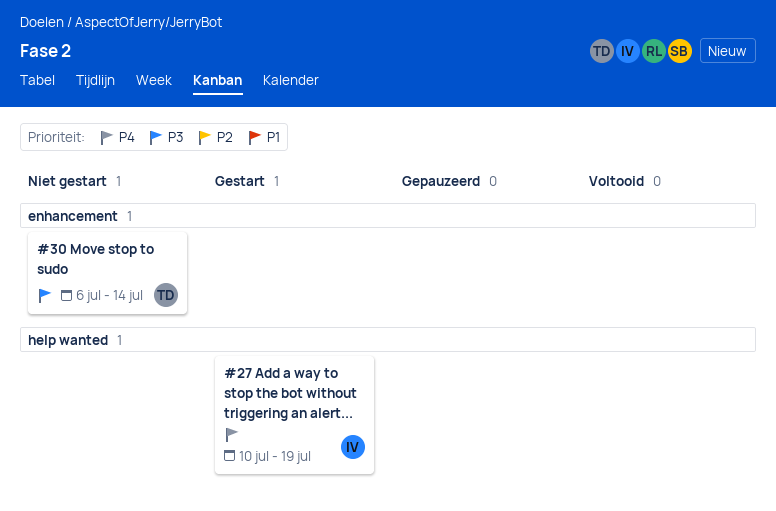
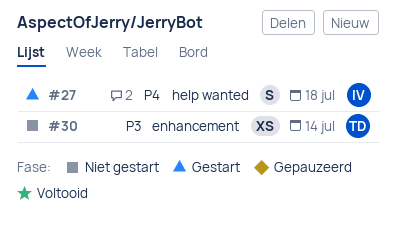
#27, due: Jul 19 -> Jul 18

